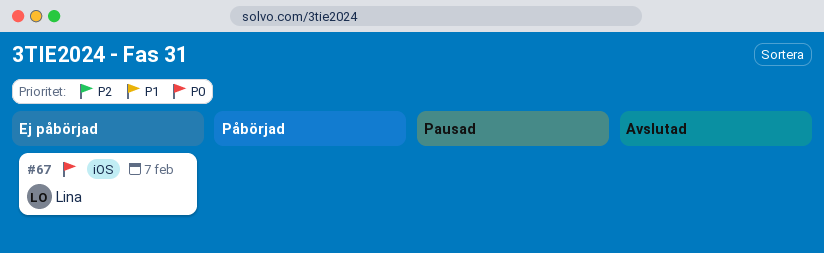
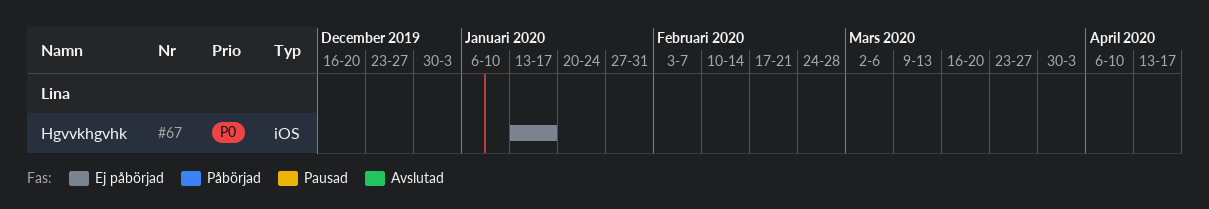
#67, due: Feb 7 -> Jan 17

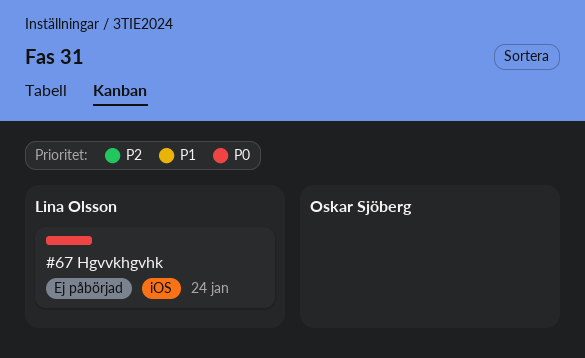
#67, due: Jan 17 -> Jan 24

